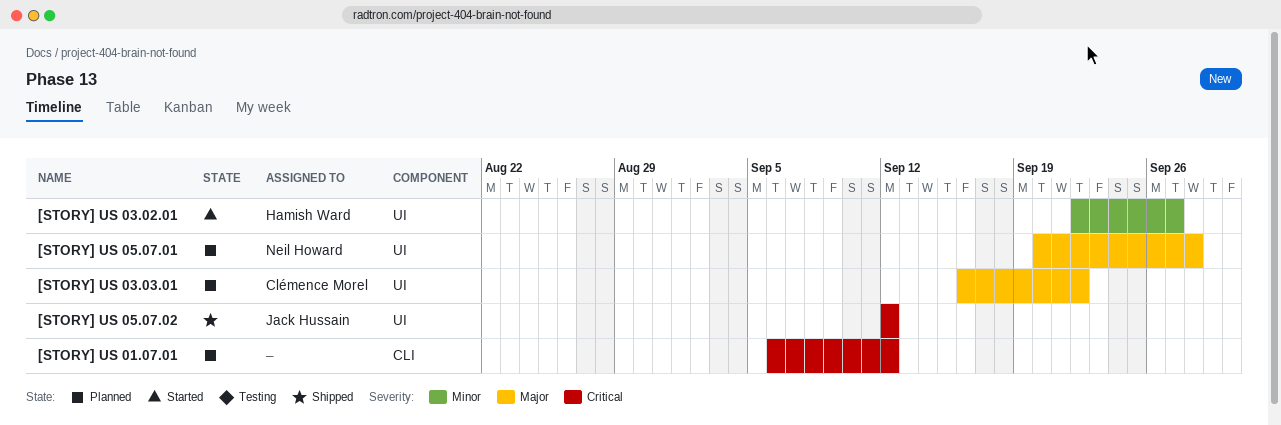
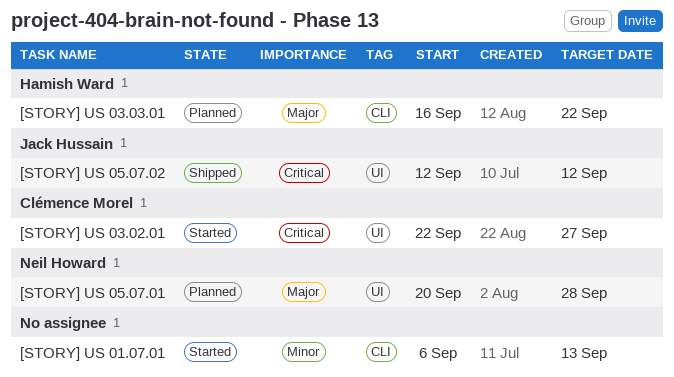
[STORY] US 01.07.01, status: Planned -> Started
[STORY] US 01.07.01, priority: Critical -> Minor
[STORY] US 01.07.01, due: Sep 12 -> Sep 13
[STORY] US 03.02.01, owner: Hamish Ward -> Clémence Morel
[STORY] US 03.02.01, priority: Minor -> Critical
[STORY] US 03.03.01, owner: Clémence Morel -> Hamish Ward
[STORY] US 03.03.01, label: UI -> CLI

